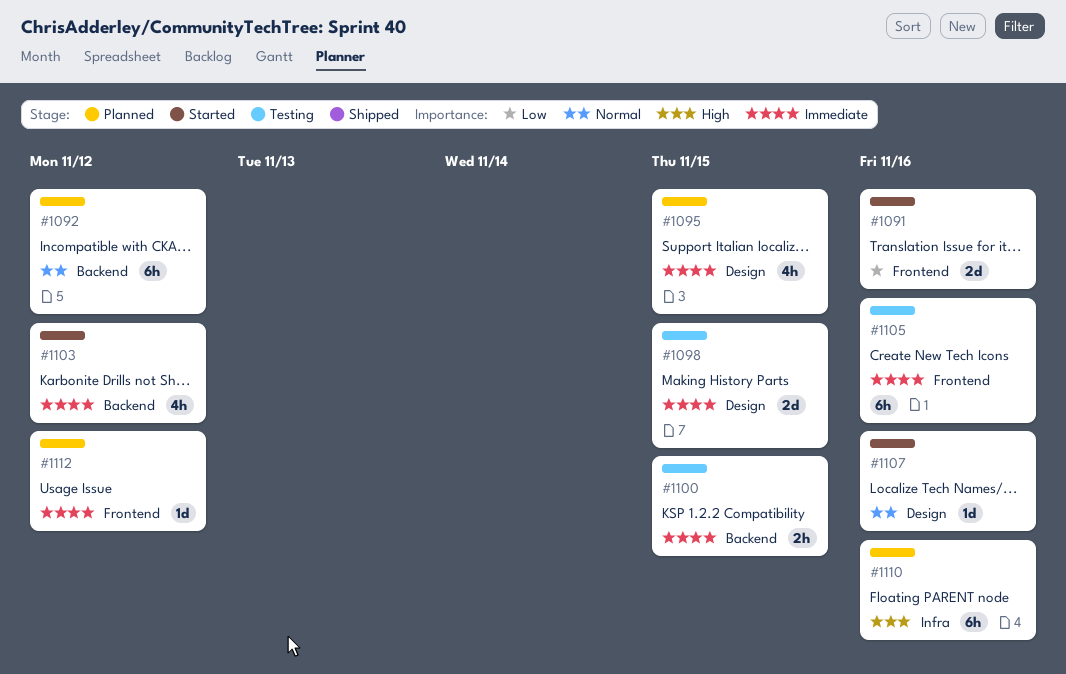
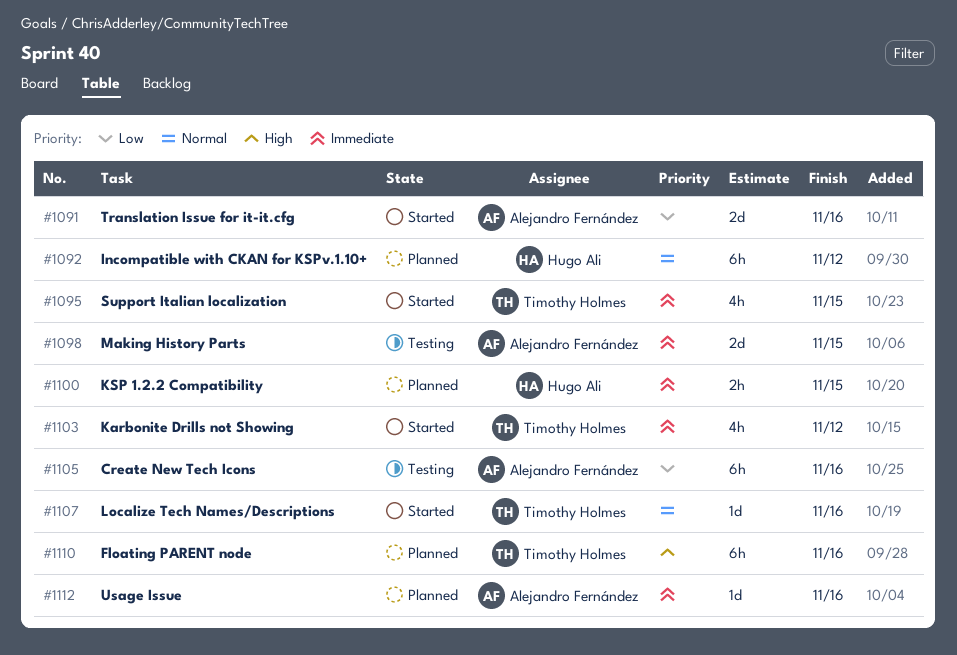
#1095, status: Planned -> Started
#1100, status: Testing -> Planned
#1105, priority: Immediate -> Low
#1112, due: Nov 12 -> Nov 16

